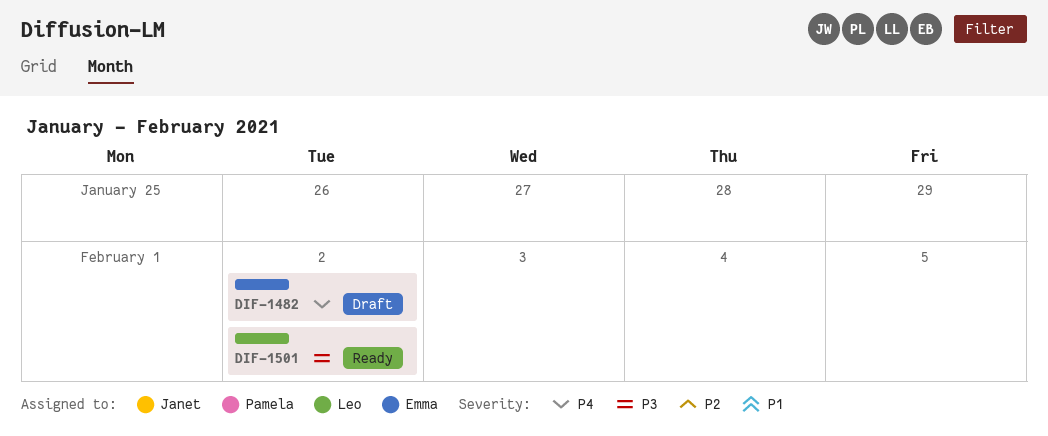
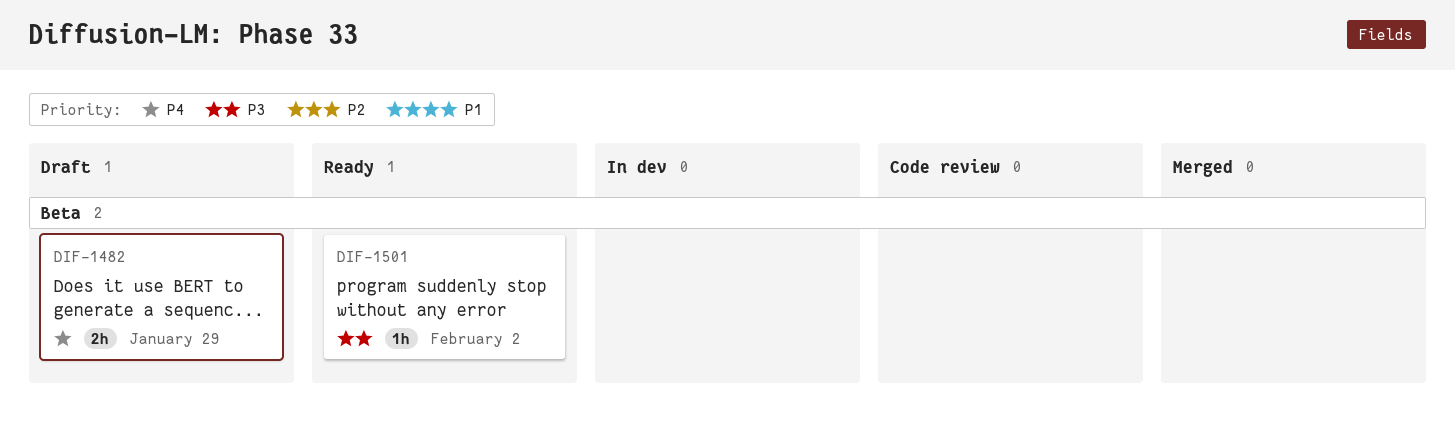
DIF-1482, due: Feb 2 -> Jan 29

